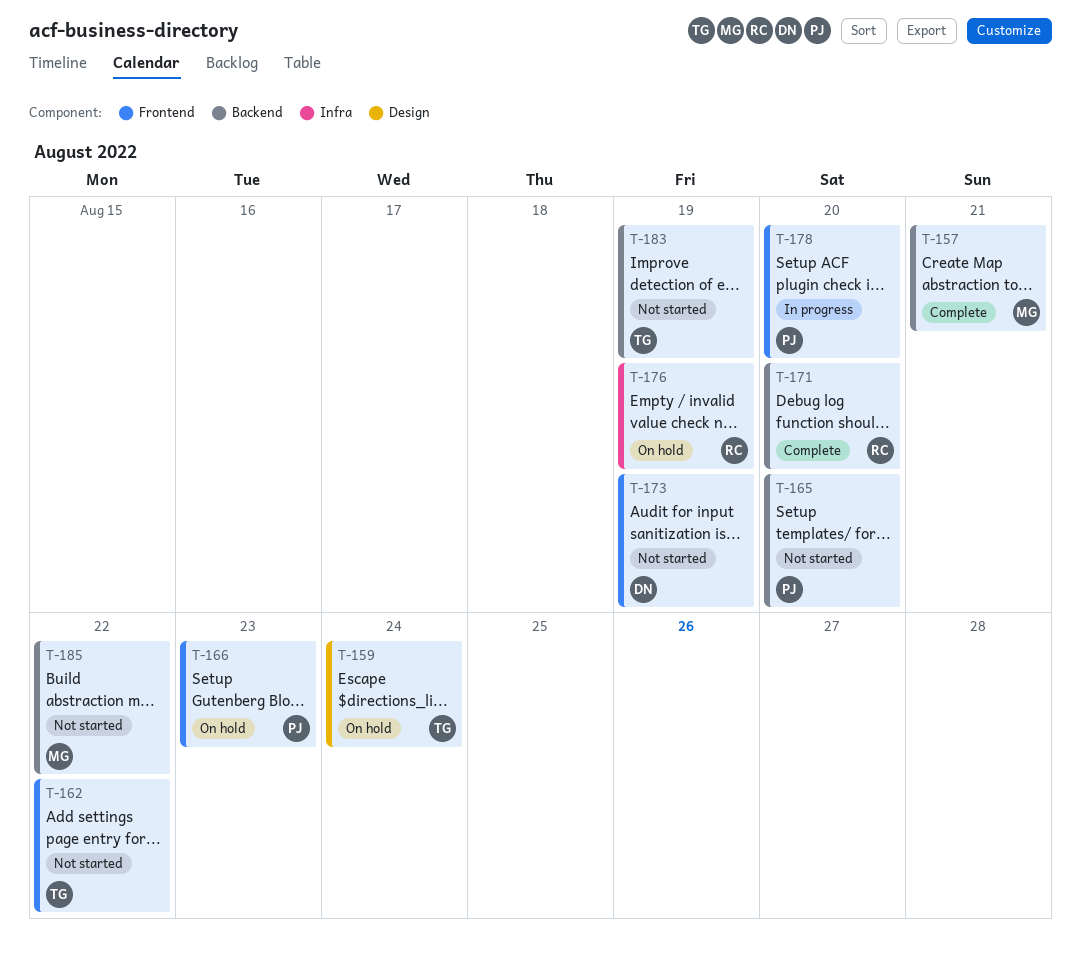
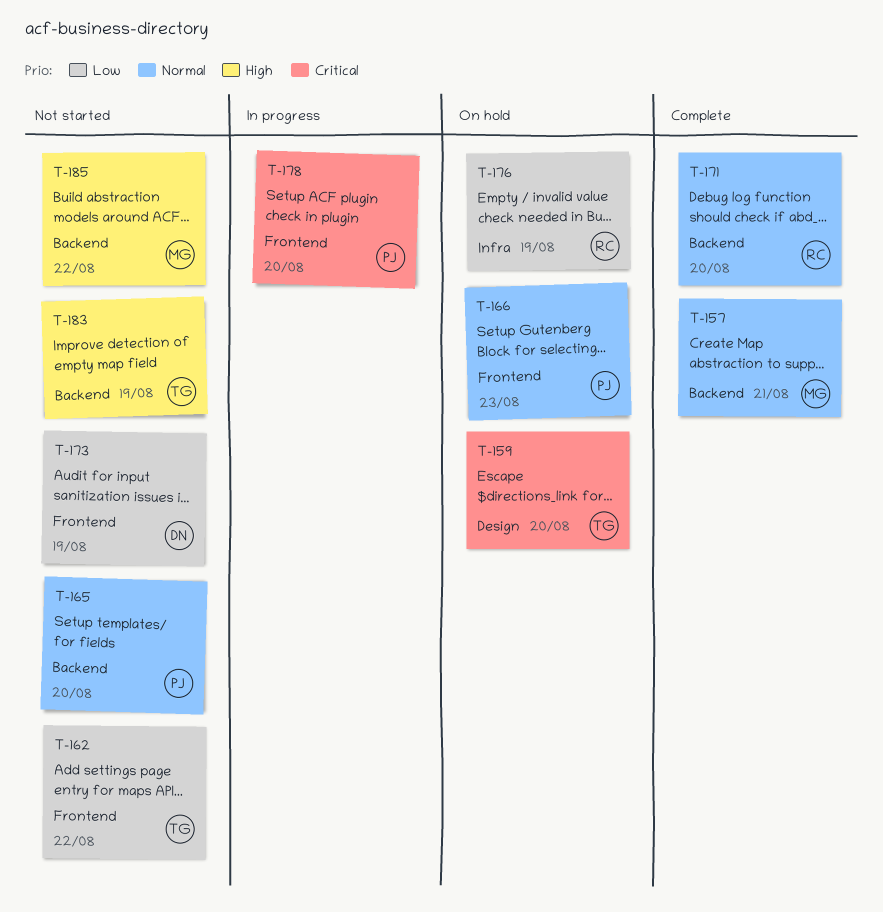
T-159, due: Aug 24 -> Aug 20

